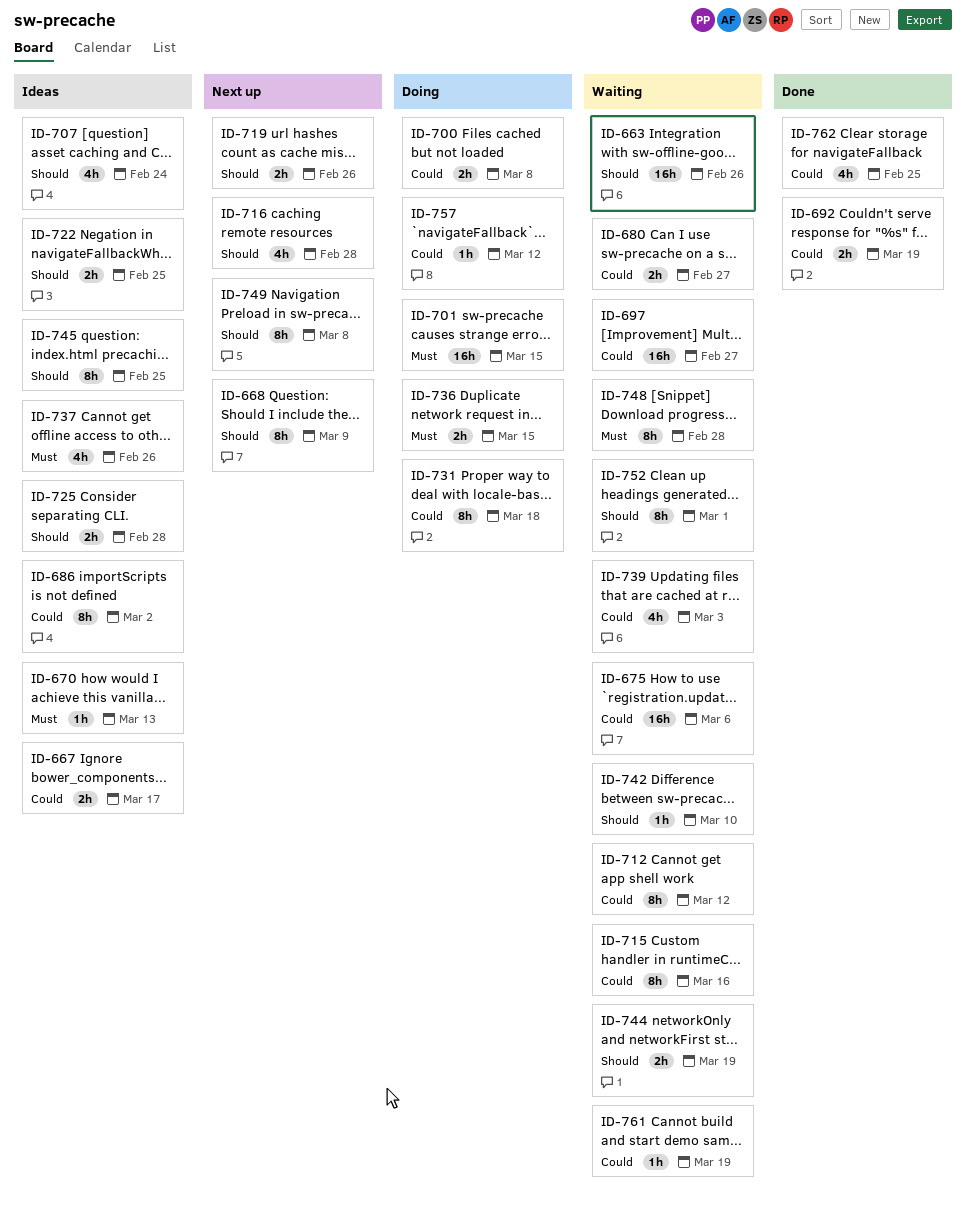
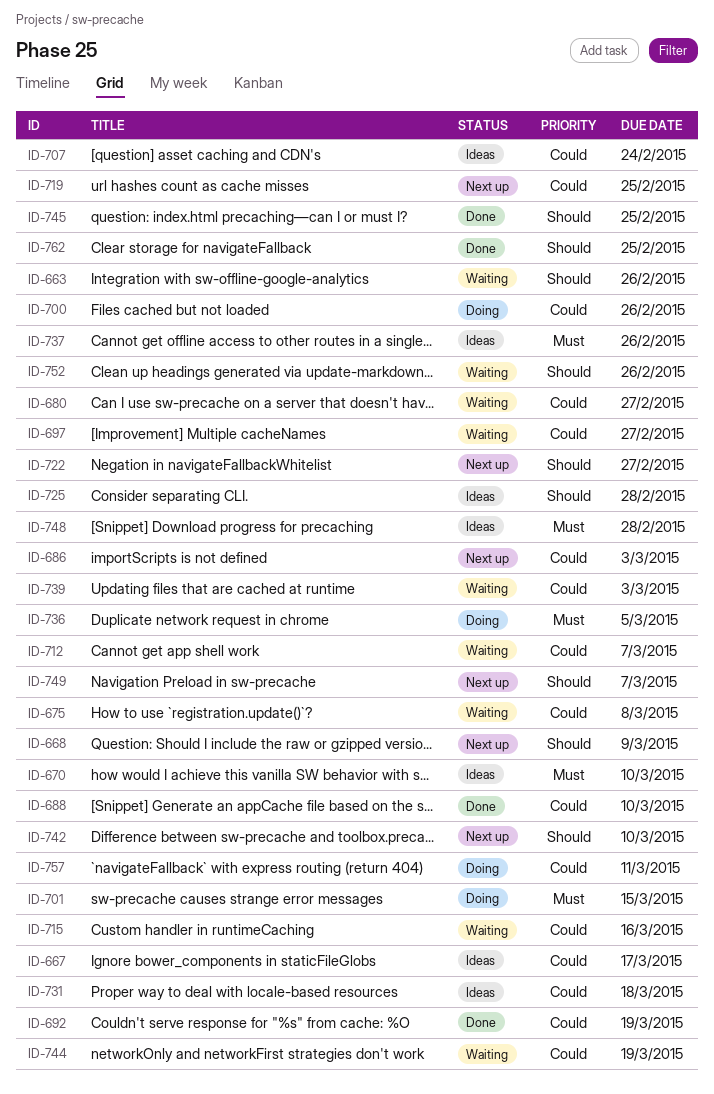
ID-670, due: Mar 13 -> Mar 10
ID-675, due: Mar 6 -> Mar 8
ID-686, status: Ideas -> Next up
ID-686, due: Mar 2 -> Mar 3
ID-688: none -> present
ID-700, due: Mar 8 -> Feb 26
ID-707, priority: Should -> Could
ID-712, due: Mar 12 -> Mar 7
ID-716: present -> none
ID-719, priority: Should -> Could
ID-719, due: Feb 26 -> Feb 25
ID-722, status: Ideas -> Next up
ID-722, due: Feb 25 -> Feb 27
ID-731, status: Doing -> Ideas
ID-736, due: Mar 15 -> Mar 5
ID-742, status: Waiting -> Next up
ID-744, priority: Should -> Could
ID-745, status: Ideas -> Done
ID-748, status: Waiting -> Ideas
ID-749, due: Mar 8 -> Mar 7
ID-752, due: Mar 1 -> Feb 26
ID-757, due: Mar 12 -> Mar 11
ID-761: present -> none
ID-762, priority: Could -> Should

